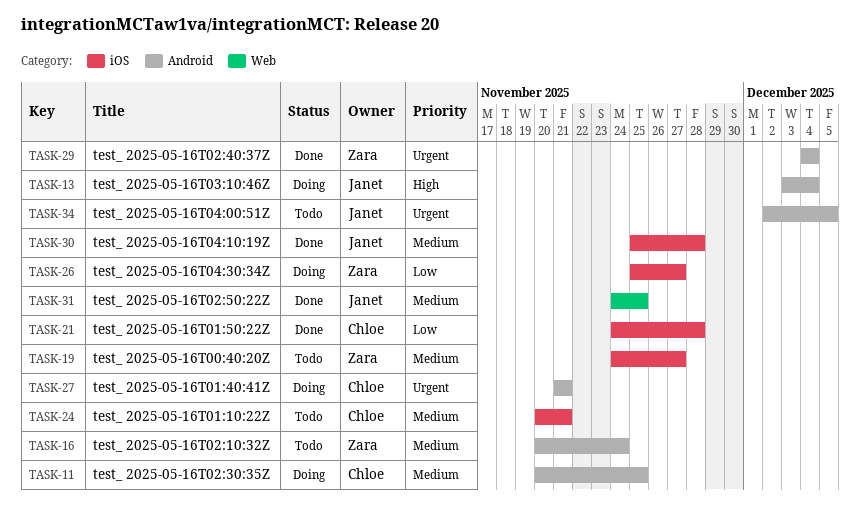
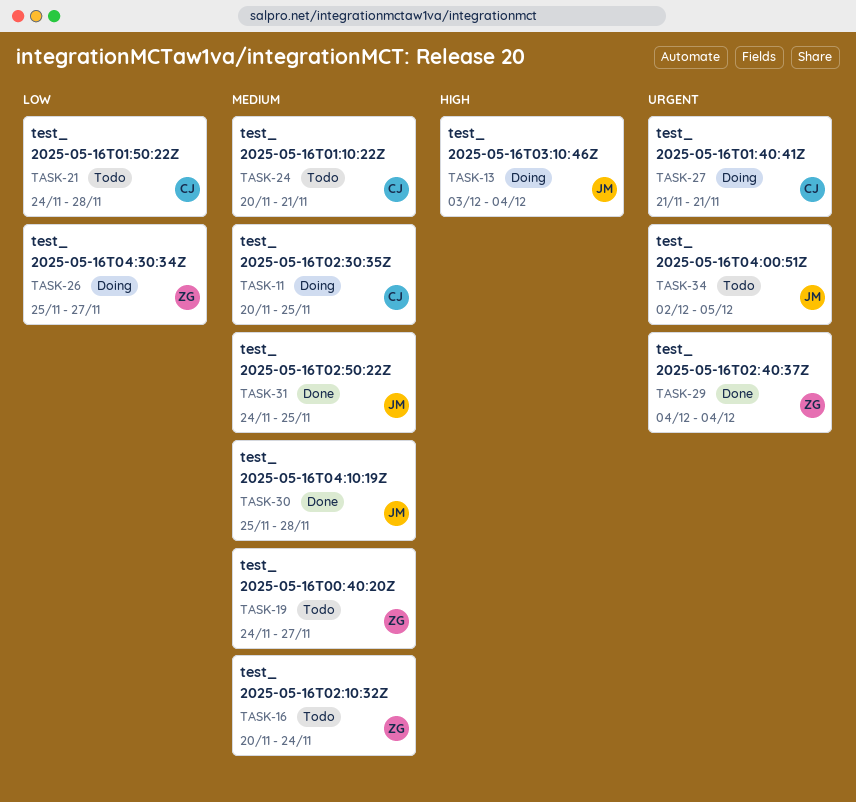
TASK-21, status: Done -> Todo

